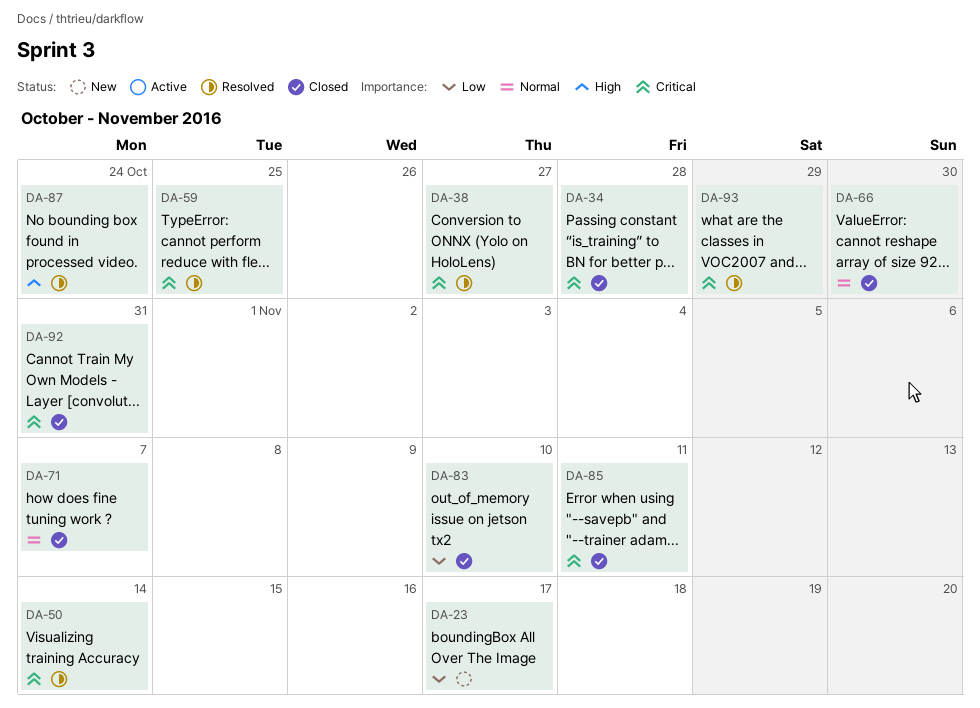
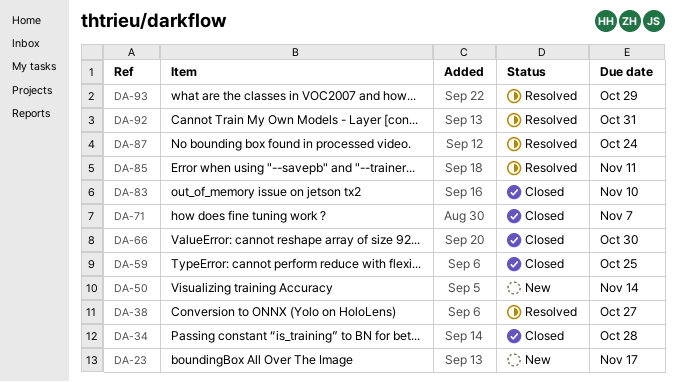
DA-50, status: Resolved -> New
DA-59, status: Resolved -> Closed
DA-85, status: Closed -> Resolved
DA-92, status: Closed -> Resolved

